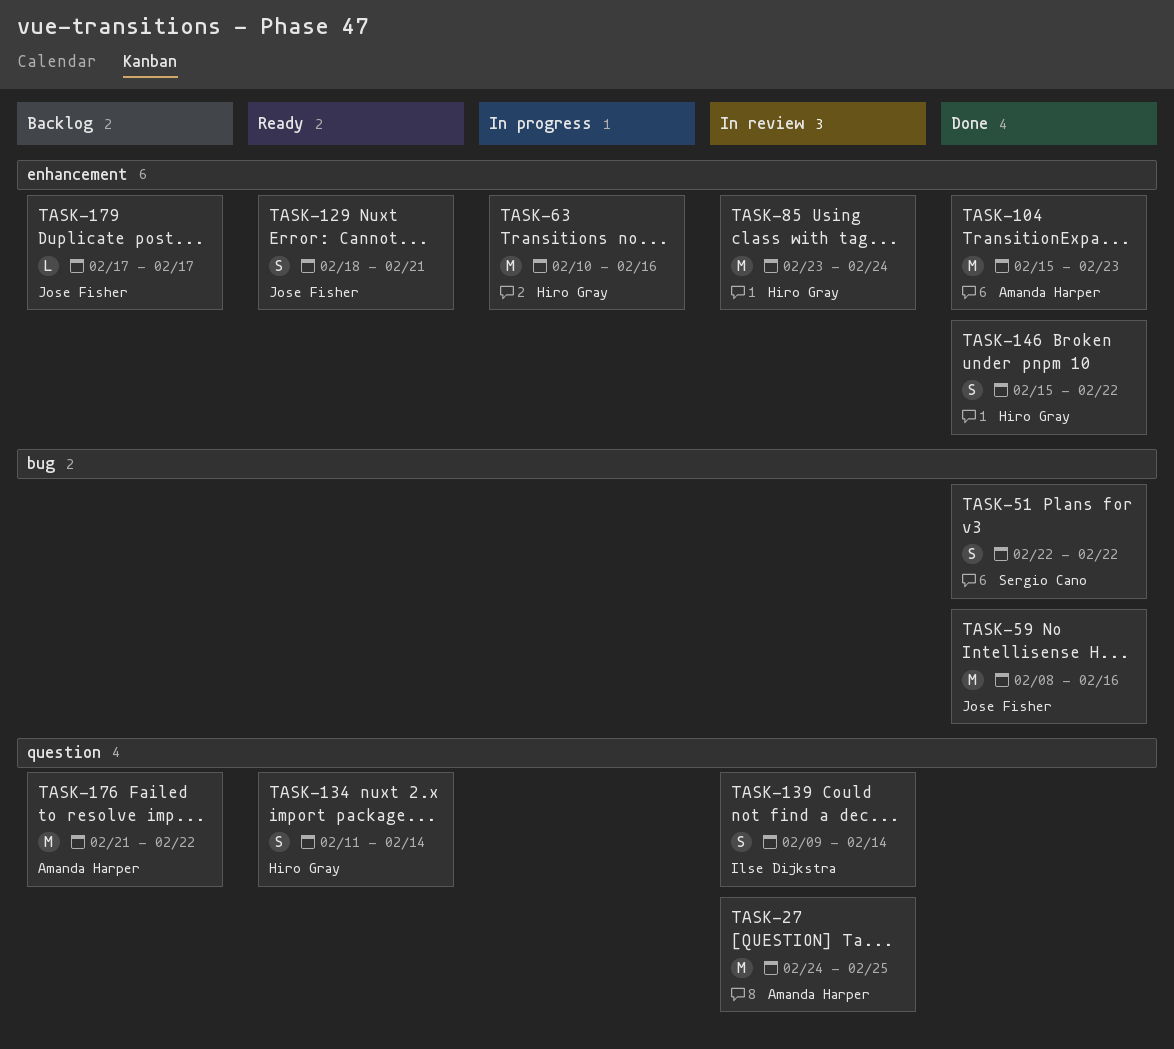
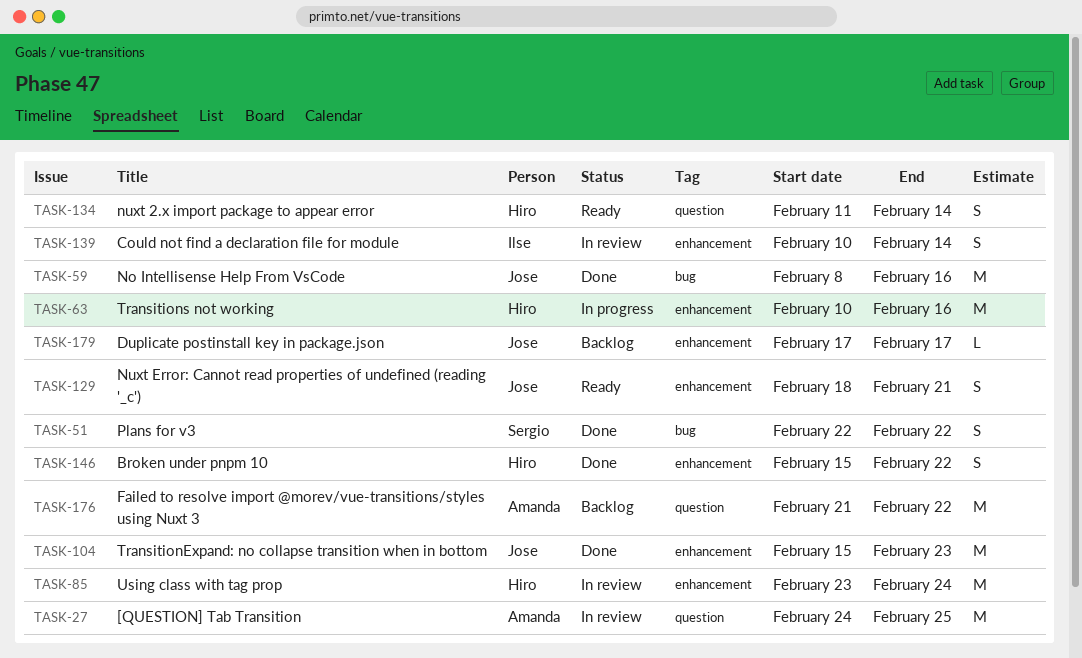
TASK-104, owner: Amanda Harper -> Jose Fisher
TASK-139, label: question -> enhancement
TASK-139, start: Feb 9 -> Feb 10

